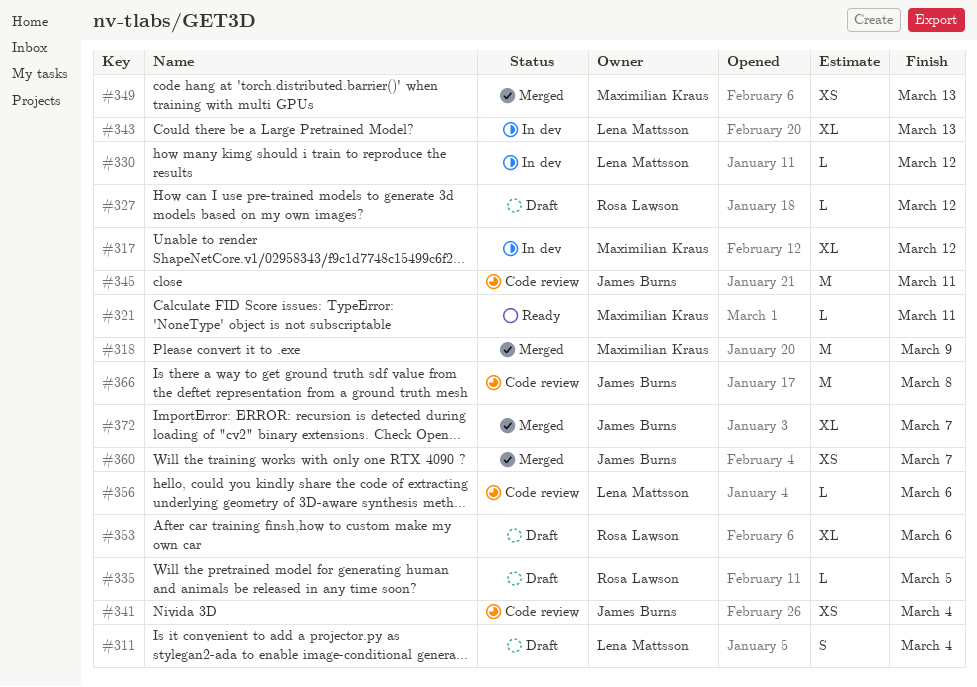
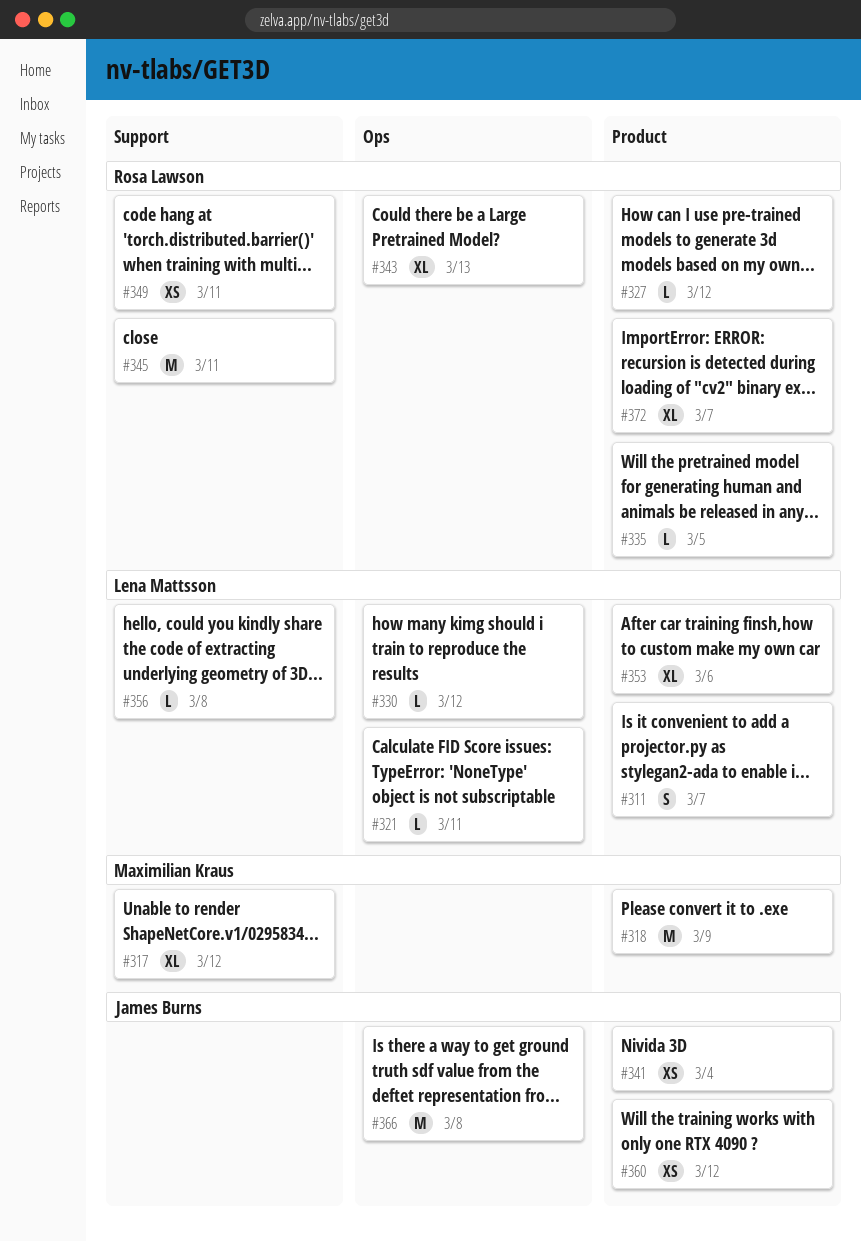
#311, due: Mar 4 -> Mar 7
#321, owner: Maximilian Kraus -> Lena Mattsson
#343, owner: Lena Mattsson -> Rosa Lawson
#345, owner: James Burns -> Rosa Lawson
#349, owner: Maximilian Kraus -> Rosa Lawson
#349, due: Mar 13 -> Mar 11
#353, owner: Rosa Lawson -> Lena Mattsson
#356, due: Mar 6 -> Mar 8
#360, due: Mar 7 -> Mar 12
#372, owner: James Burns -> Rosa Lawson

